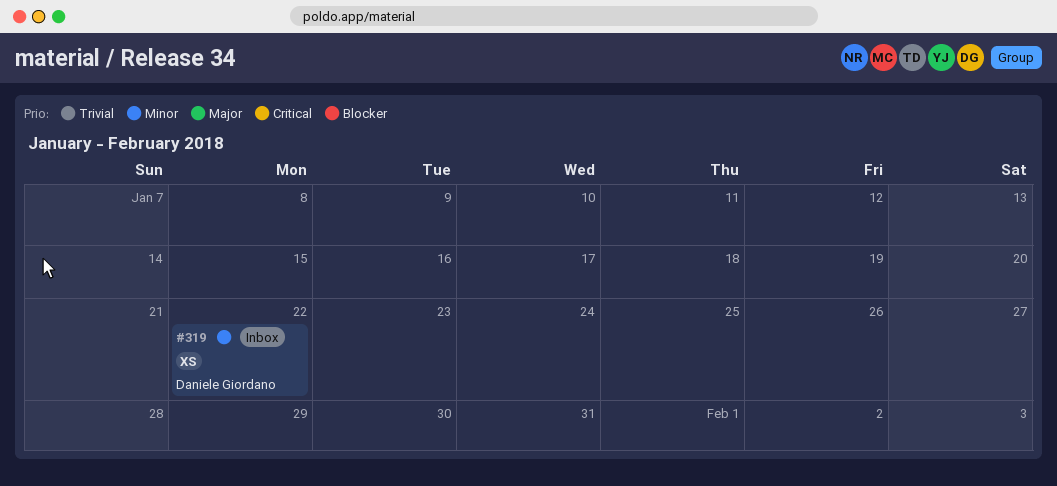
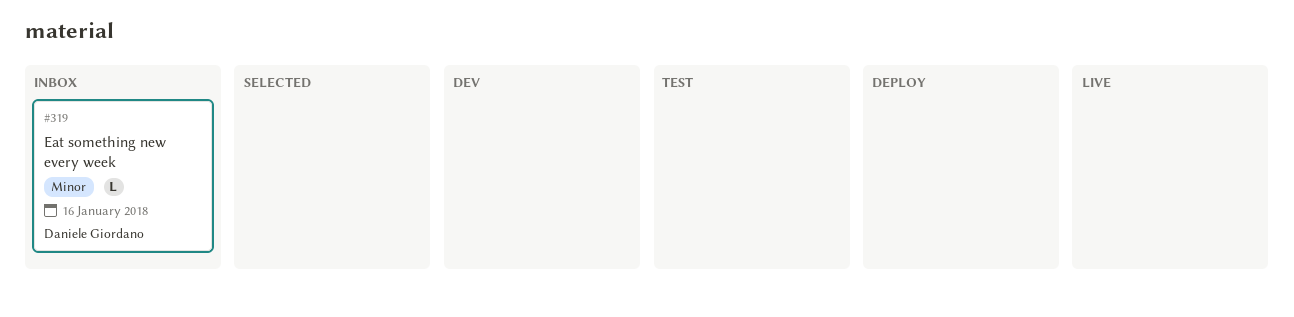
#319, estimate: XS -> L
#319, due: Jan 22 -> Jan 16

